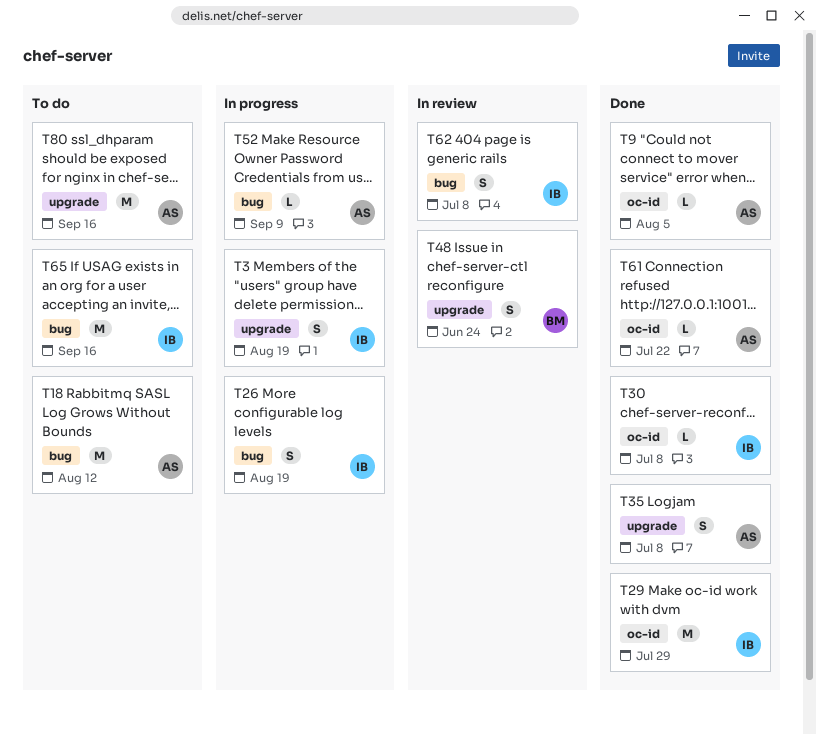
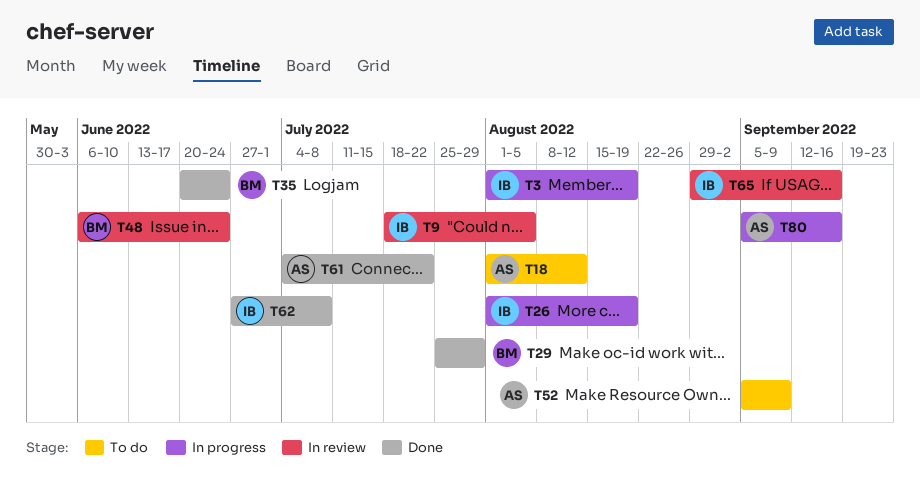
T9, status: Done -> In review
T9, owner: AS -> IB
T29, owner: IB -> BM
T30: present -> none
T35, owner: AS -> BM
T35, due: Jul 8 -> Jun 24
T52, status: In progress -> To do
T62, status: In review -> Done
T65, status: To do -> In review
T80, status: To do -> In progress

